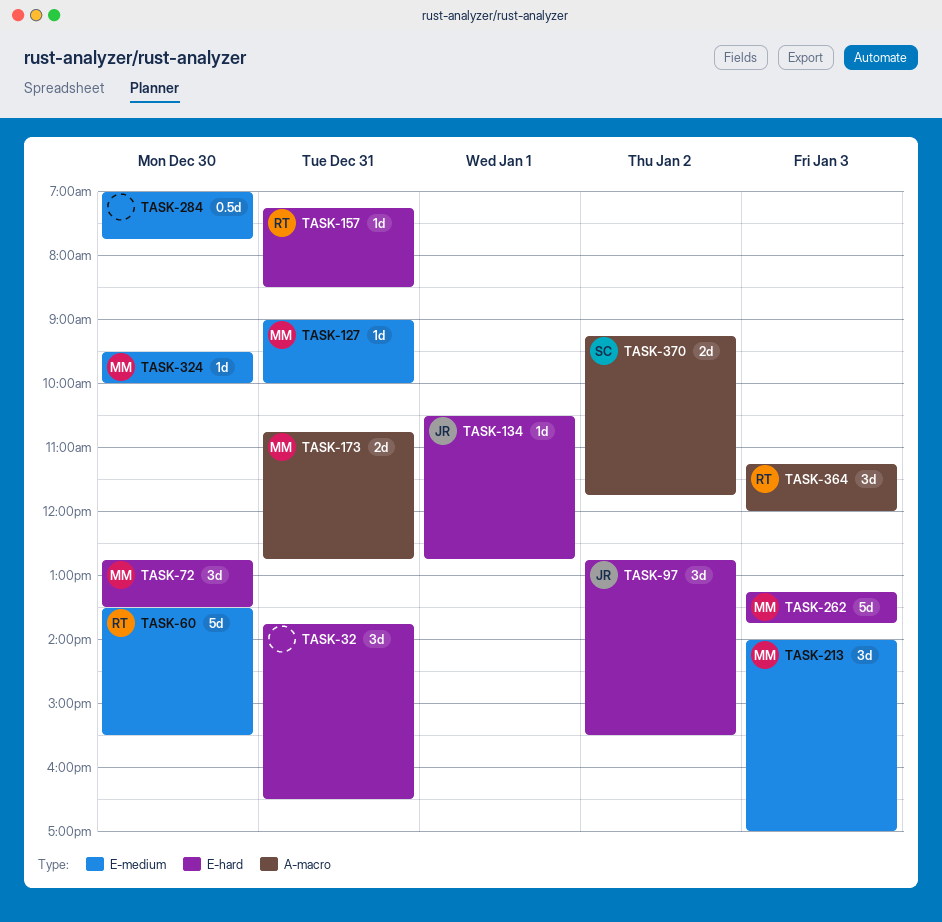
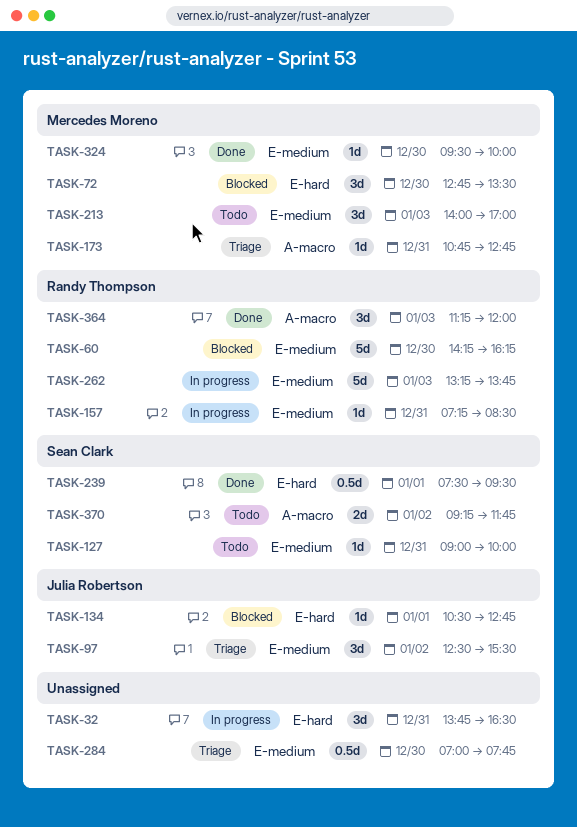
TASK-60, begins: 13:30 -> 14:15
TASK-60, ends: 15:30 -> 16:15
TASK-97, label: E-hard -> E-medium
TASK-97, begins: 12:45 -> 12:30
TASK-127, owner: Mercedes Moreno -> Sean Clark
TASK-157, label: E-hard -> E-medium
TASK-173, estimate: 2d -> 1d
TASK-239: none -> present
TASK-262, owner: Mercedes Moreno -> Randy Thompson
TASK-262, label: E-hard -> E-medium

